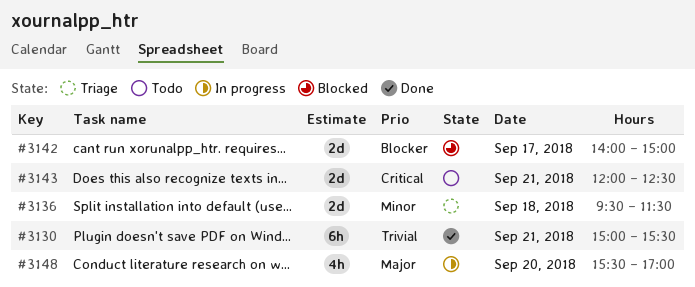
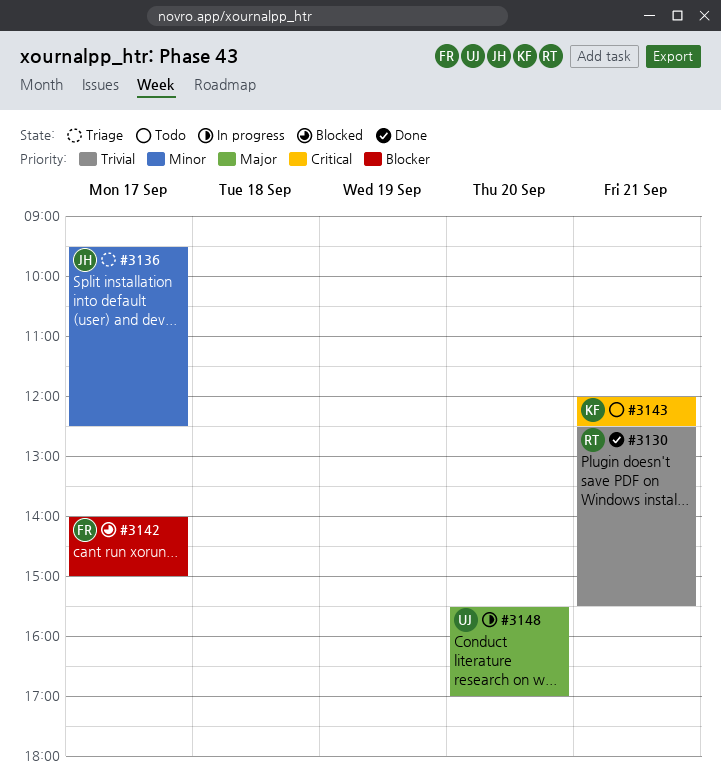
#3130, begins: 15:00 -> 12:30
#3136, day: Sep 18 -> Sep 17
#3136, ends: 11:30 -> 12:30

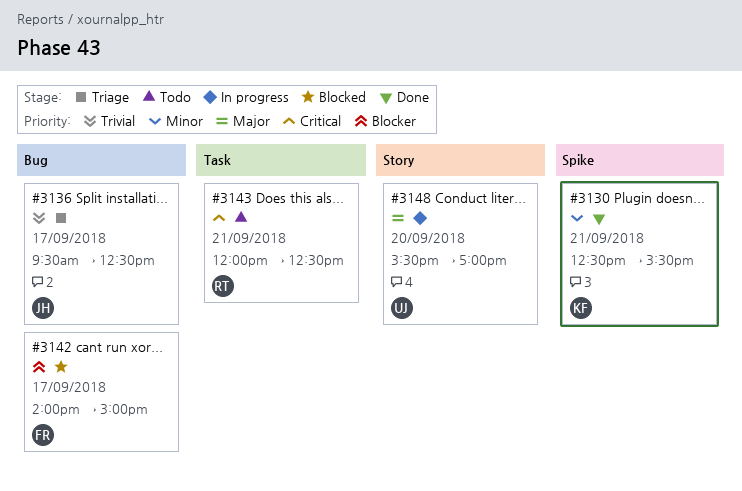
#3130, owner: RT -> KF
#3130, priority: Trivial -> Minor
#3136, priority: Minor -> Trivial
#3143, owner: KF -> RT

